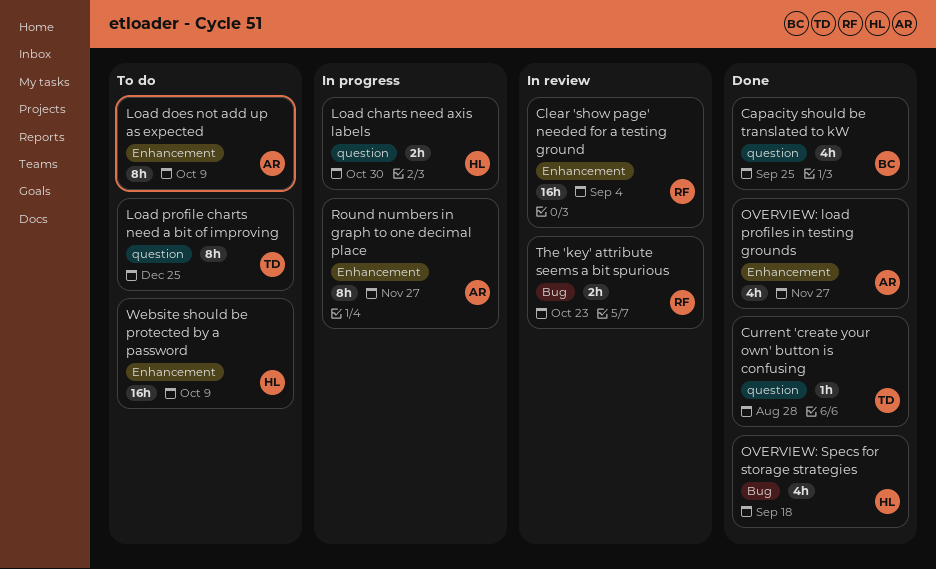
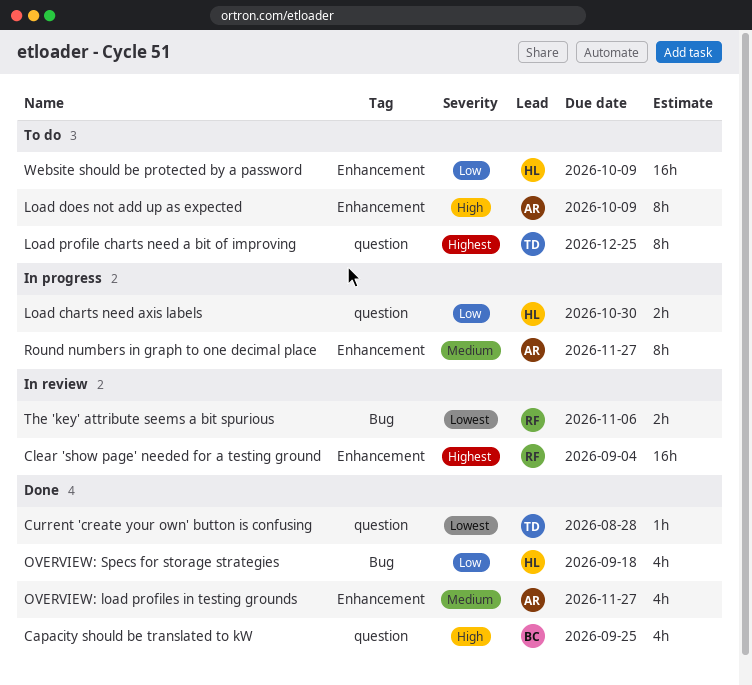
The 'key' attribute seems a bit spurious, due: Oct 23 -> Nov 6

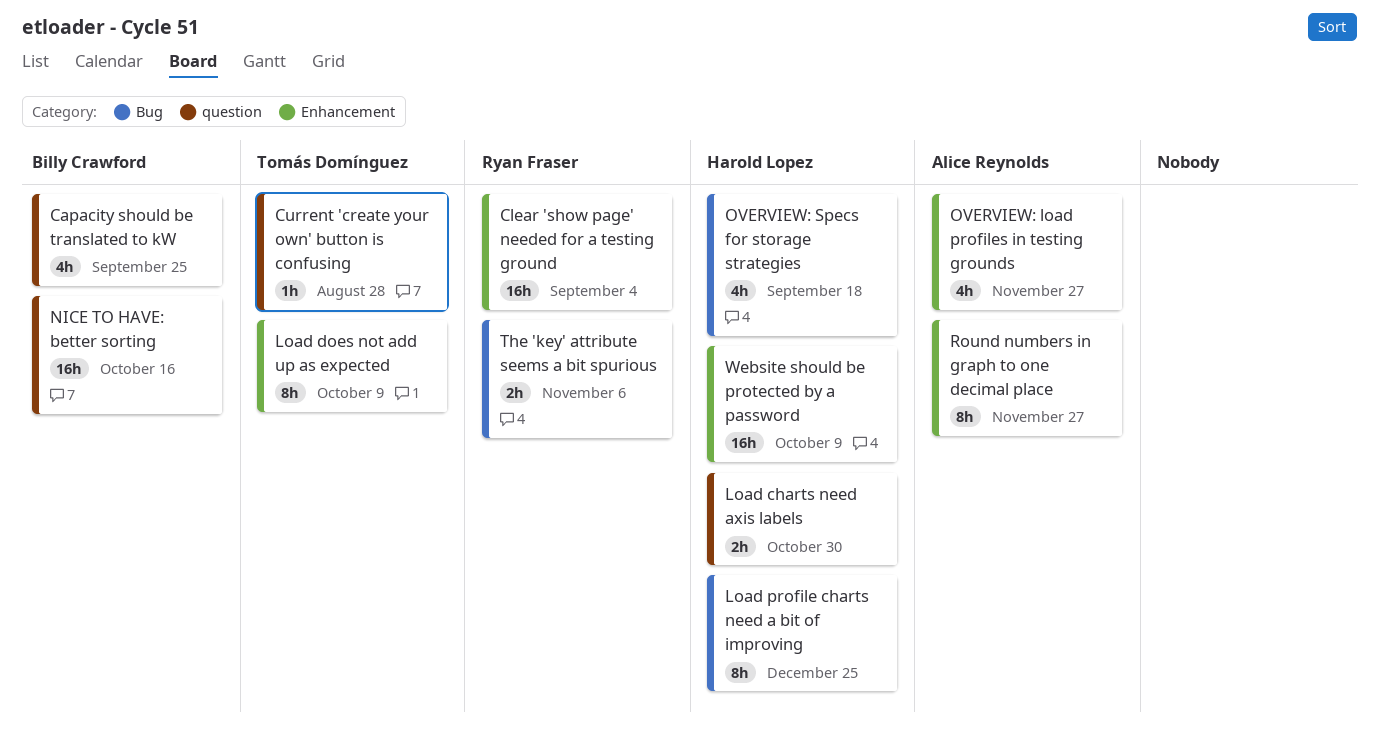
Load does not add up as expected, owner: Alice Reynolds -> Tomás Domínguez
Load profile charts need a bit of improving, owner: Tomás Domínguez -> Harold Lopez
Load profile charts need a bit of improving, label: question -> Bug
NICE TO HAVE: better sorting: none -> present

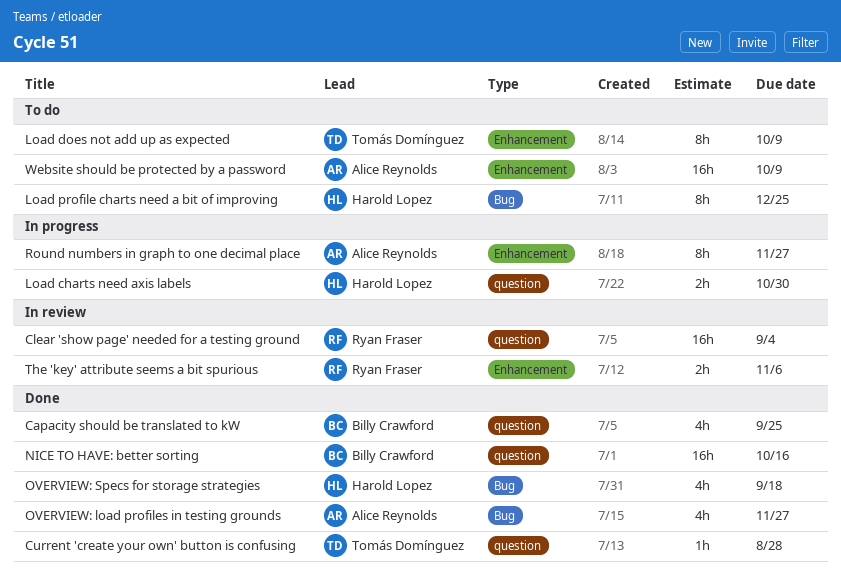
Clear 'show page' needed for a testing ground, label: Enhancement -> question
OVERVIEW: load profiles in testing grounds, label: Enhancement -> Bug
The 'key' attribute seems a bit spurious, label: Bug -> Enhancement
Website should be protected by a password, owner: Harold Lopez -> Alice Reynolds

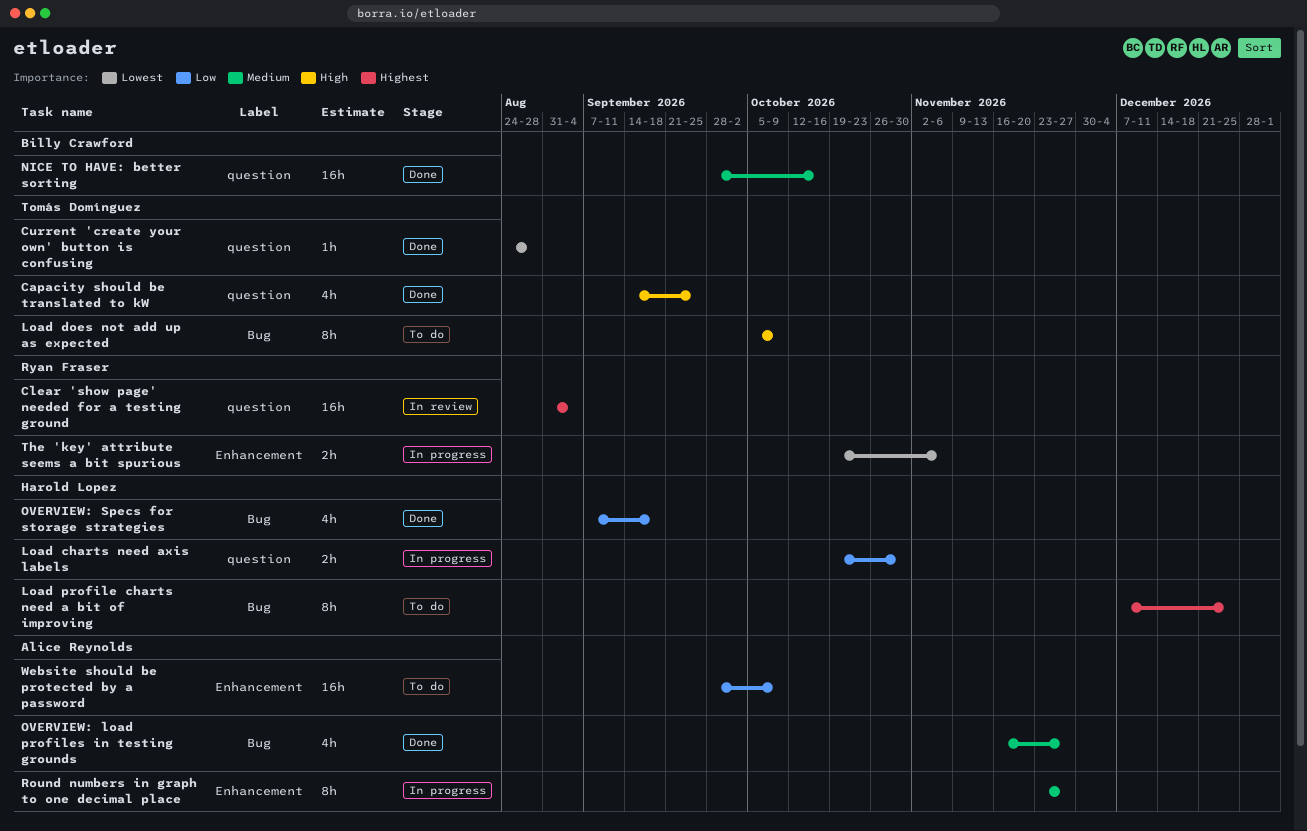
Capacity should be translated to kW, owner: Billy Crawford -> Tomás Domínguez
Load does not add up as expected, label: Enhancement -> Bug
The 'key' attribute seems a bit spurious, status: In review -> In progress

